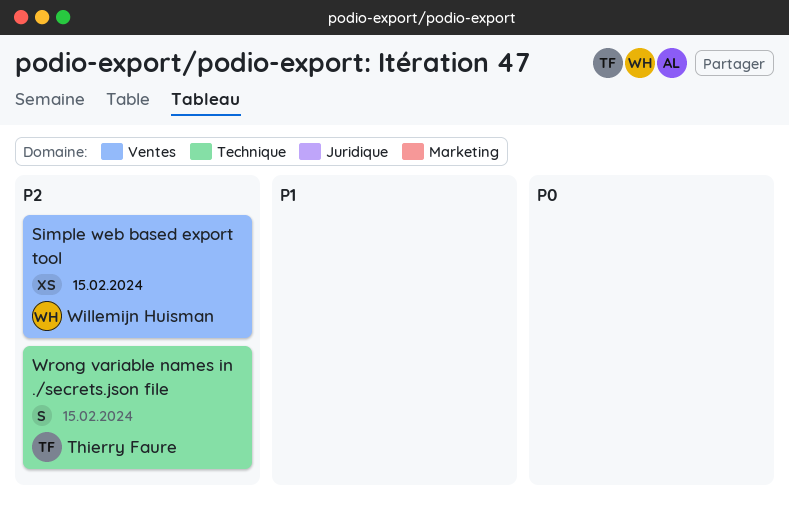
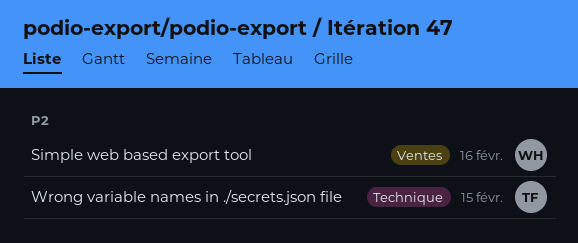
Simple web based export tool, due: Feb 15 -> Feb 16

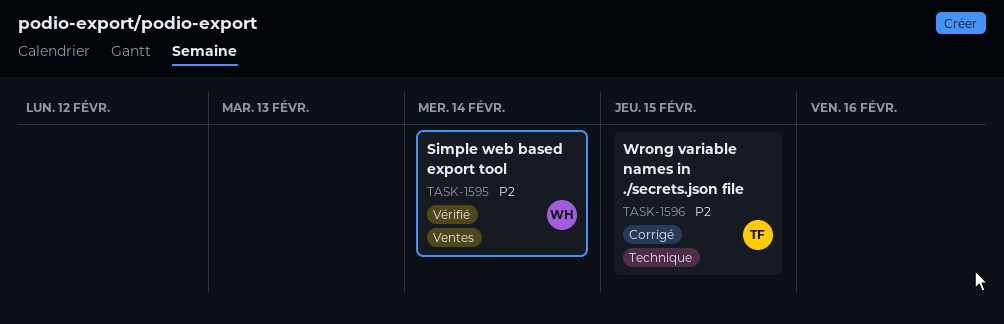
Simple web based export tool, due: Feb 16 -> Feb 14

